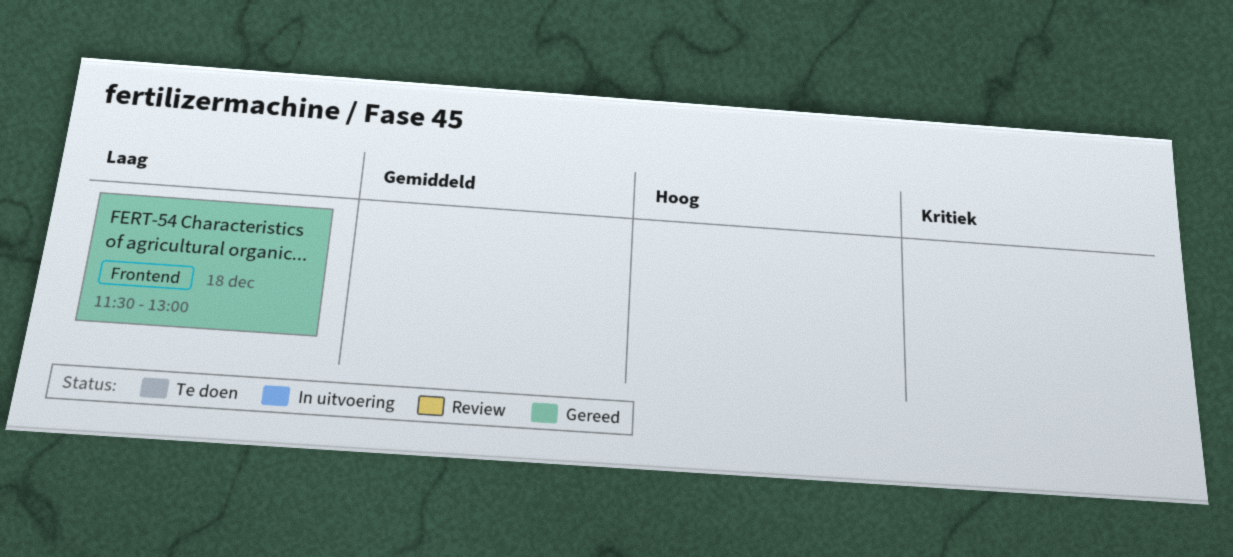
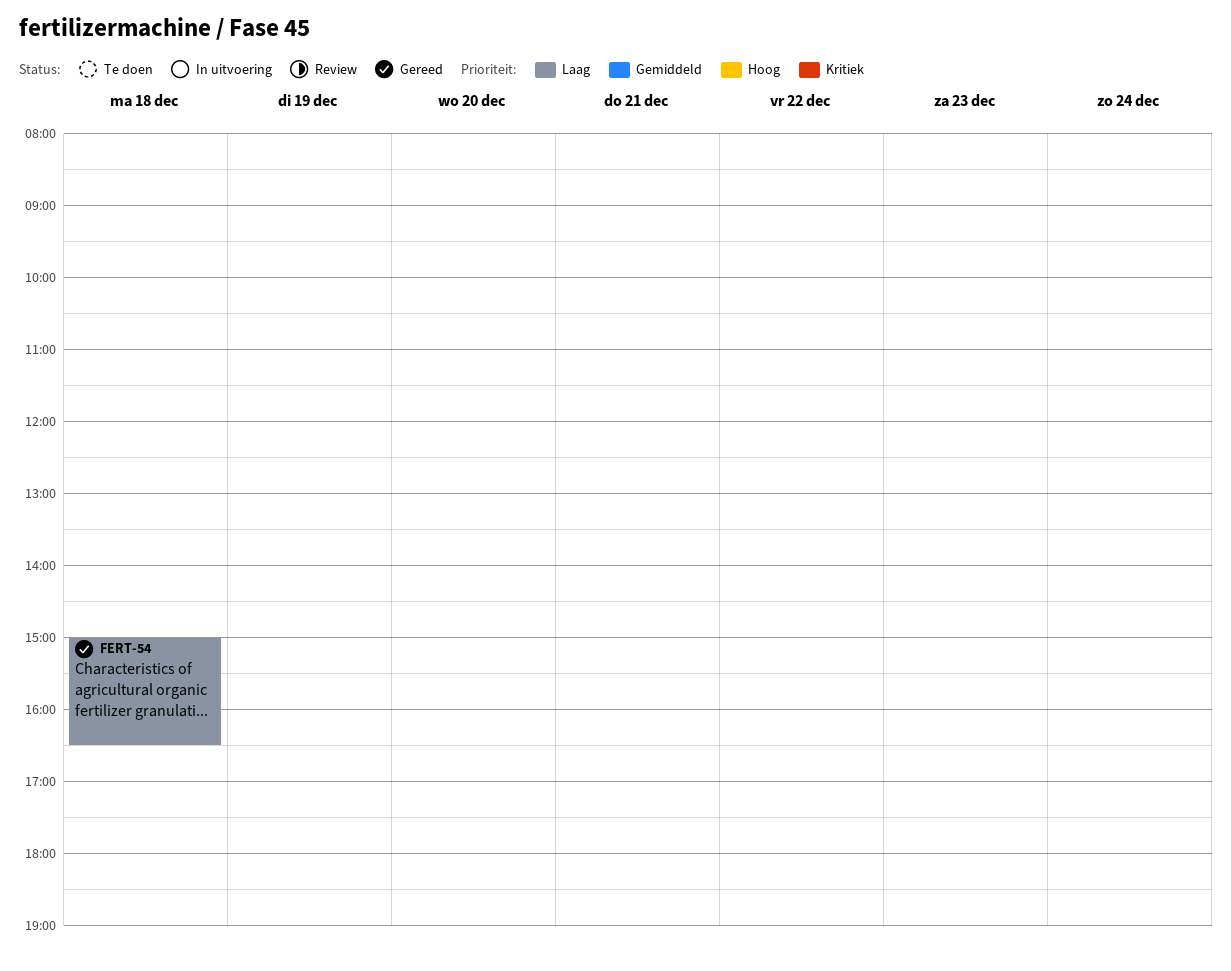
FERT-54, begins: 11:30 -> 15:00
FERT-54, ends: 13:00 -> 16:30

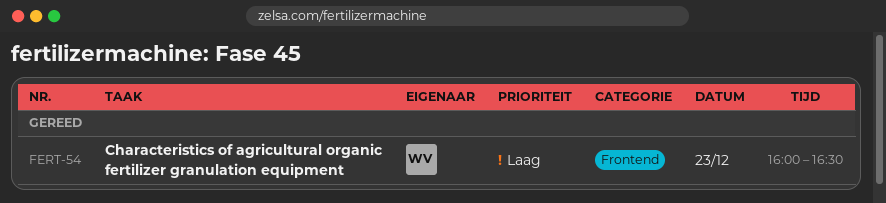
FERT-54, day: Dec 18 -> Dec 23
FERT-54, begins: 15:00 -> 16:00

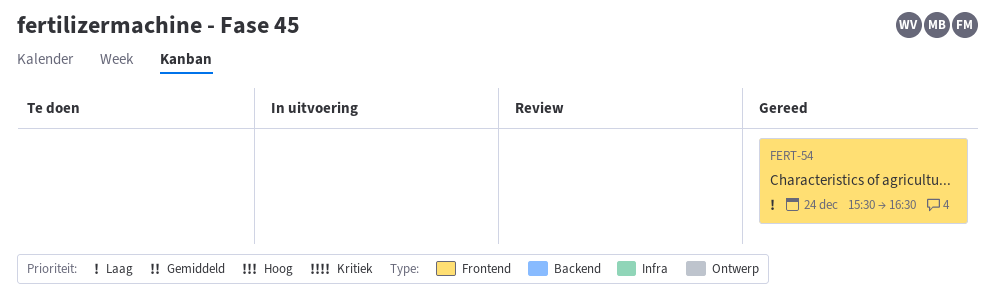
FERT-54, day: Dec 23 -> Dec 24
FERT-54, begins: 16:00 -> 15:30

